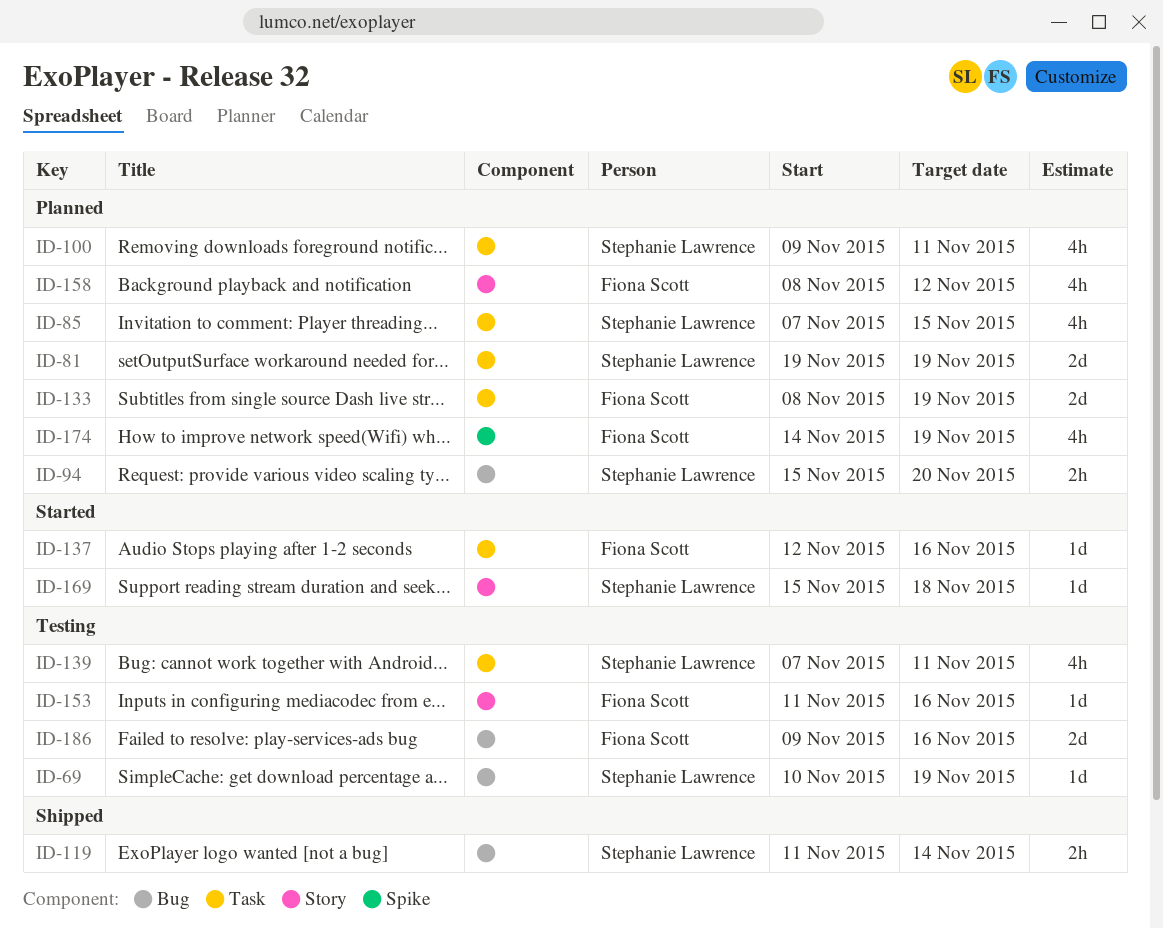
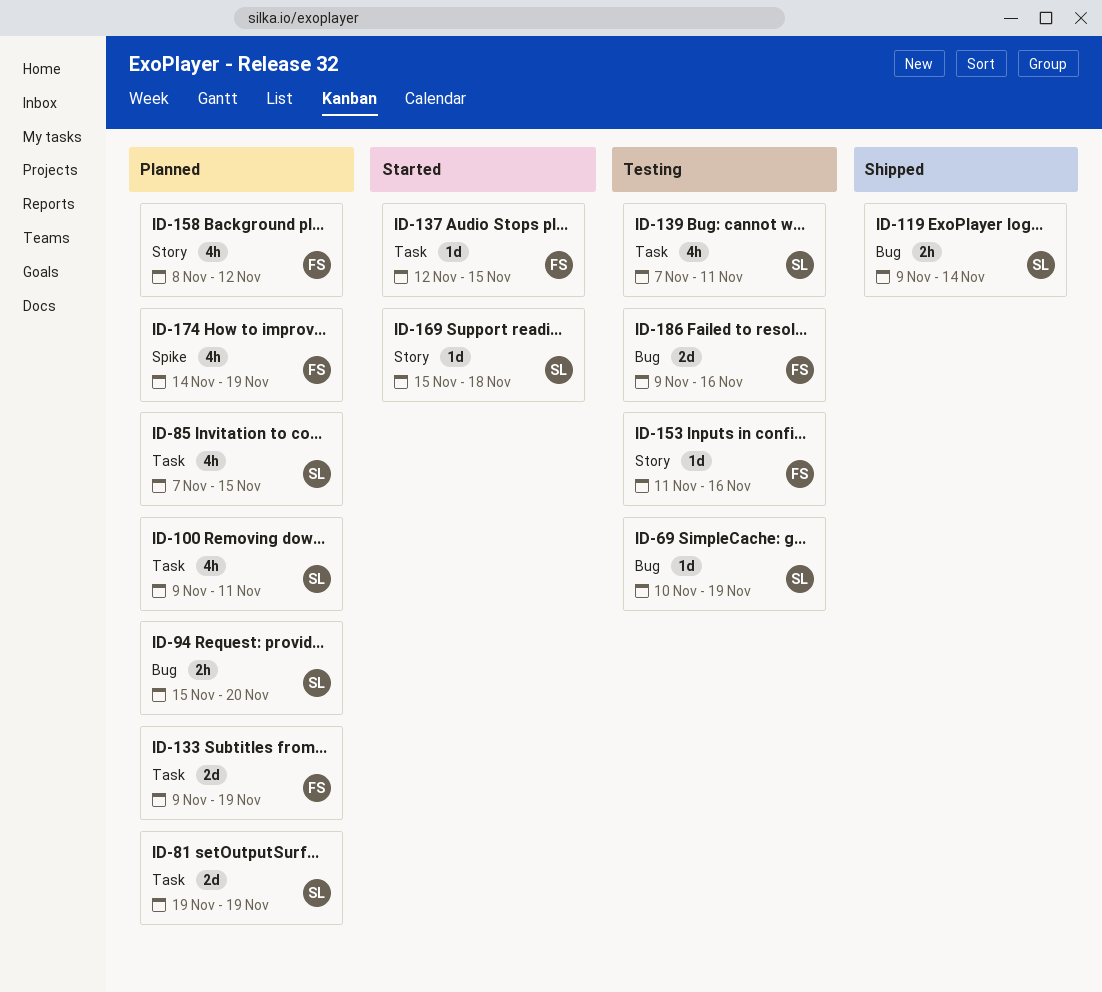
ID-119, start: Nov 11 -> Nov 9
ID-133, start: Nov 8 -> Nov 9
ID-137, due: Nov 16 -> Nov 15

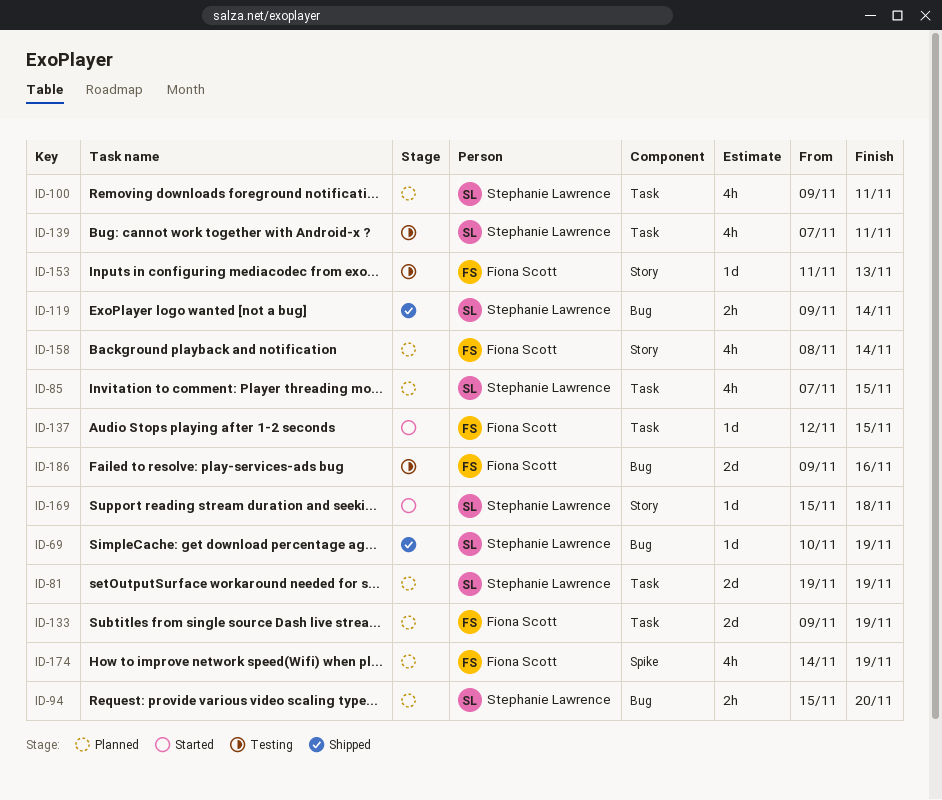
ID-69, status: Testing -> Shipped
ID-153, due: Nov 16 -> Nov 13
ID-158, due: Nov 12 -> Nov 14

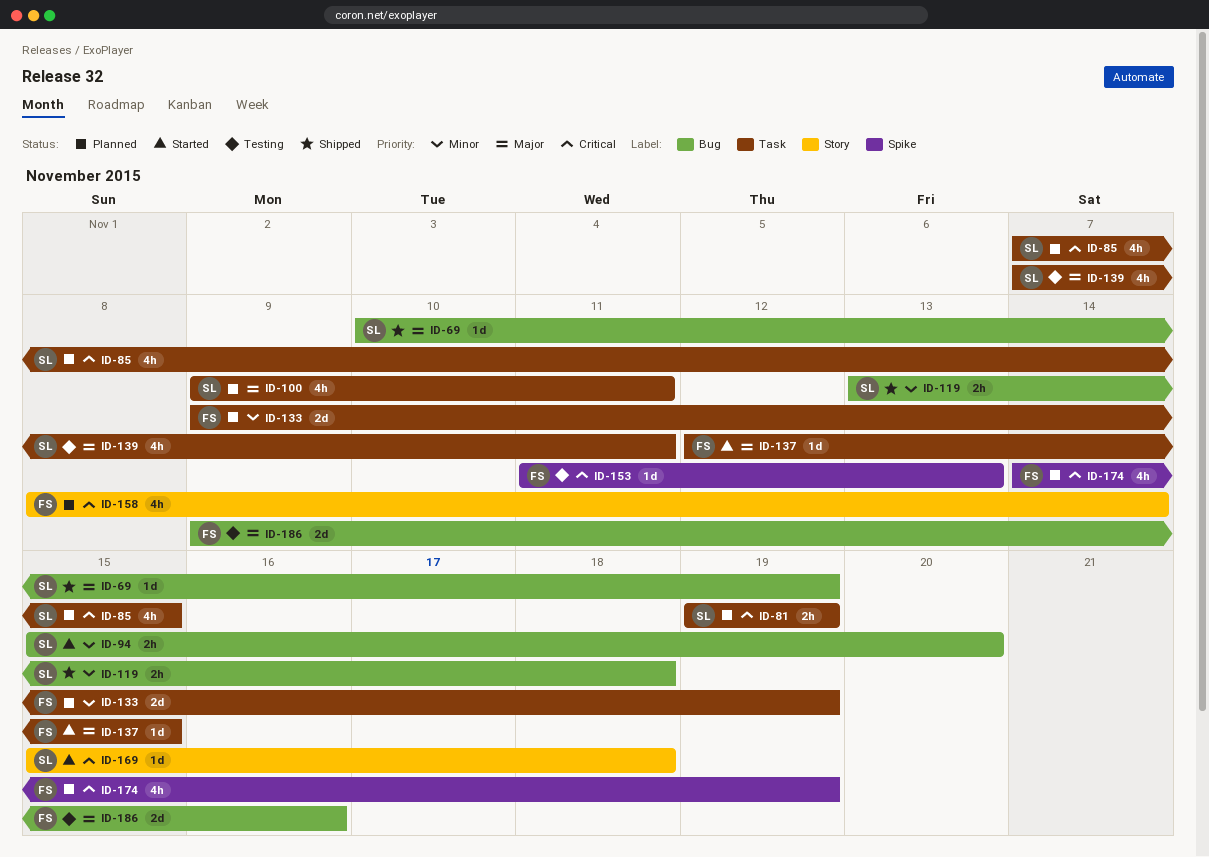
ID-81, estimate: 2d -> 2h
ID-94, status: Planned -> Started
ID-119, start: Nov 9 -> Nov 13
ID-119, due: Nov 14 -> Nov 18
ID-153, label: Story -> Spike

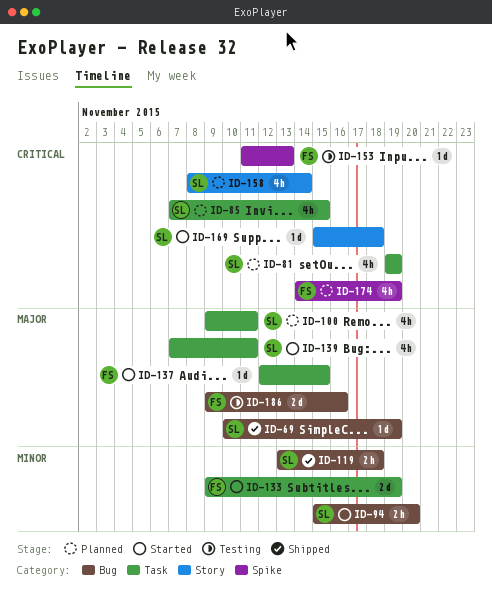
ID-81, estimate: 2h -> 4h
ID-133, status: Planned -> Started
ID-139, status: Testing -> Started
ID-158, owner: FS -> SL

